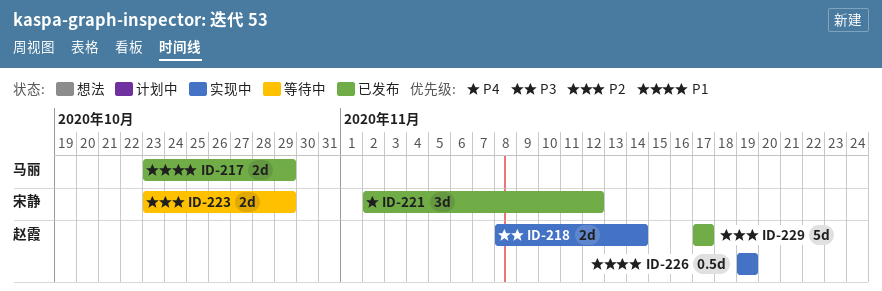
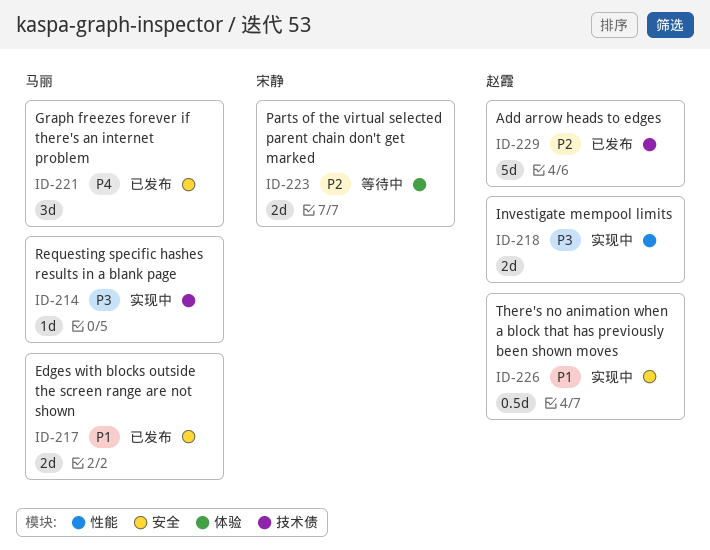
ID-214: none -> present
ID-221, owner: 宋静 -> 马丽

